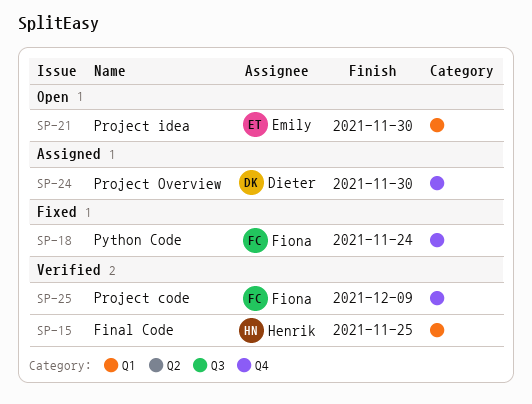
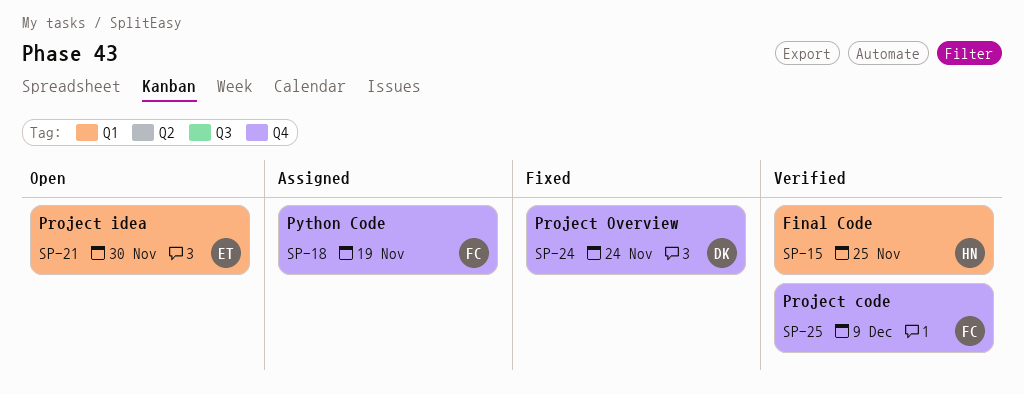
SP-18, status: Fixed -> Assigned
SP-18, due: Nov 24 -> Nov 19
SP-24, status: Assigned -> Fixed
SP-24, due: Nov 30 -> Nov 24

